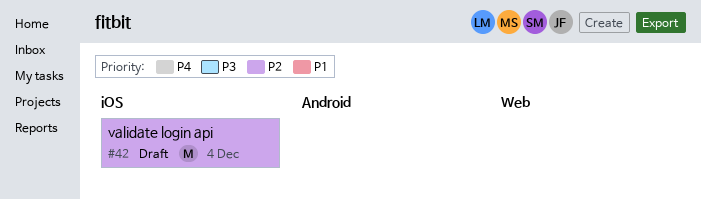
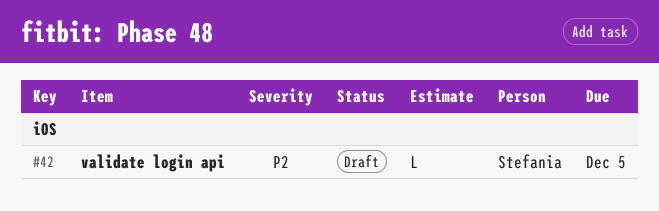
#42, estimate: M -> L
#42, due: Dec 4 -> Dec 5

